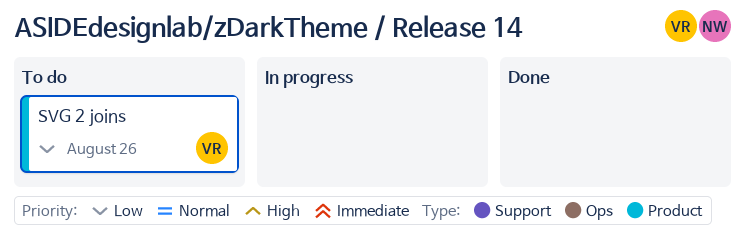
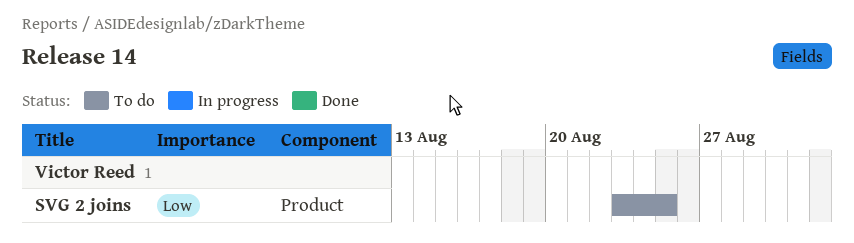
SVG 2 joins, due: Aug 26 -> Aug 25

